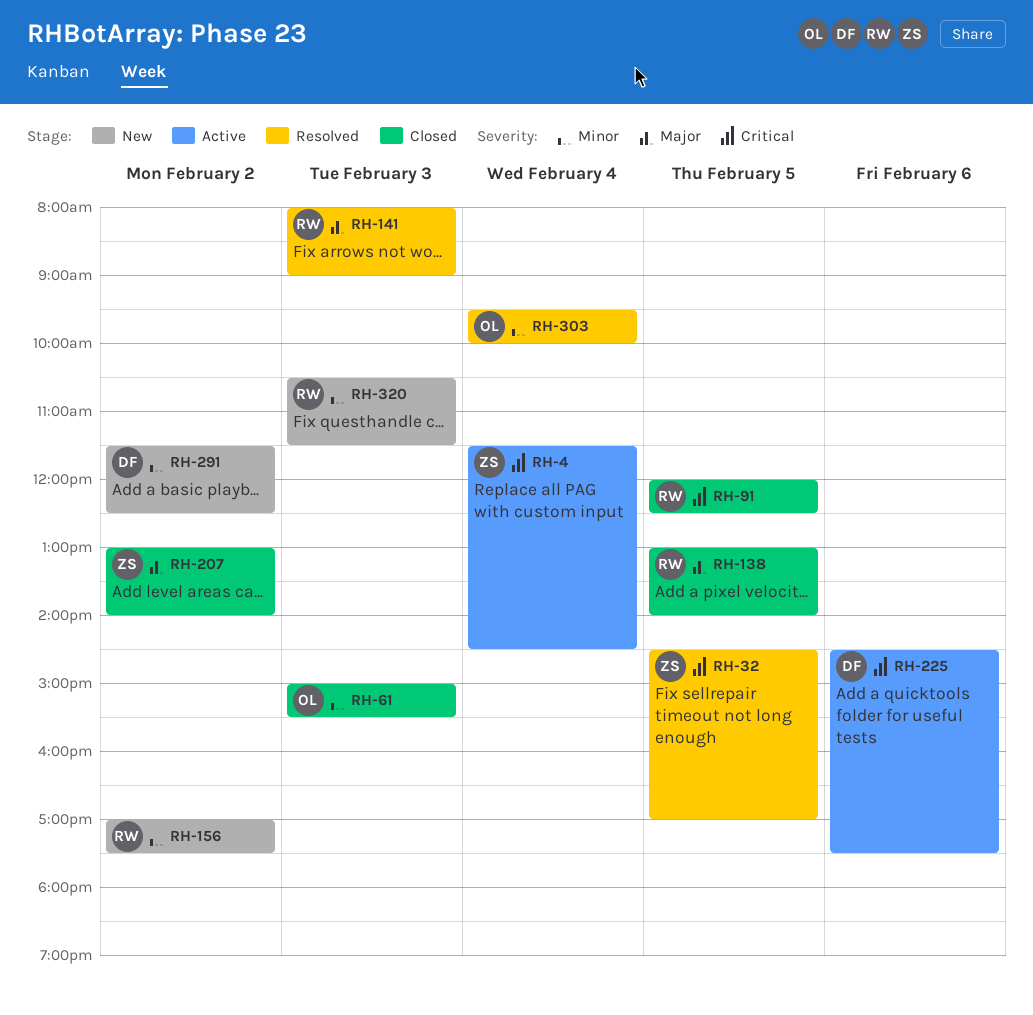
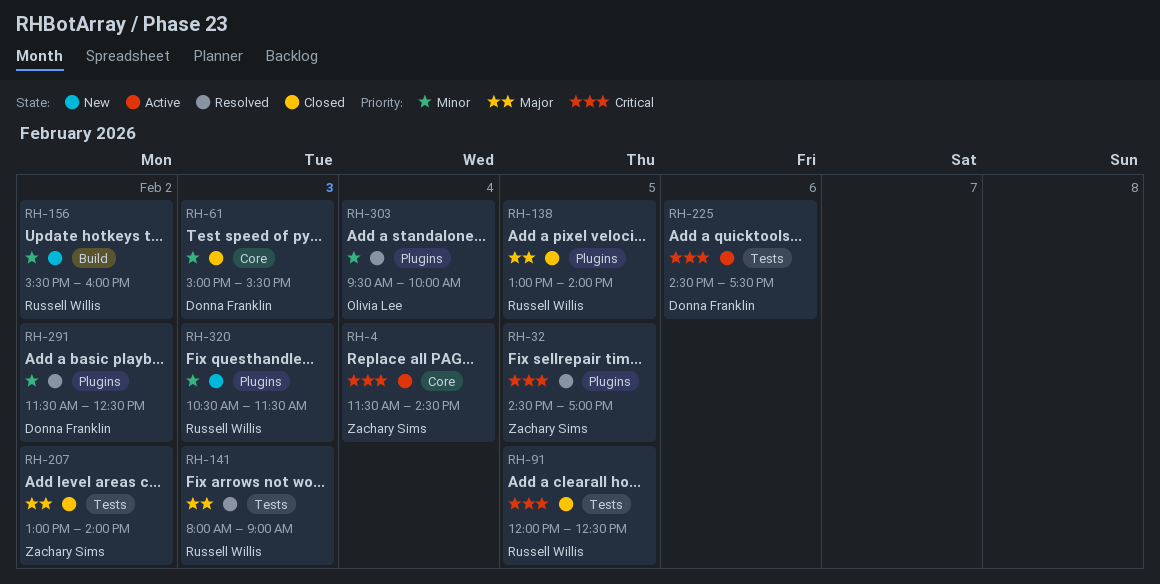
RH-61, owner: Olivia Lee -> Donna Franklin
RH-156, begins: 17:00 -> 15:30
RH-156, ends: 17:30 -> 16:00
RH-291, status: New -> Resolved

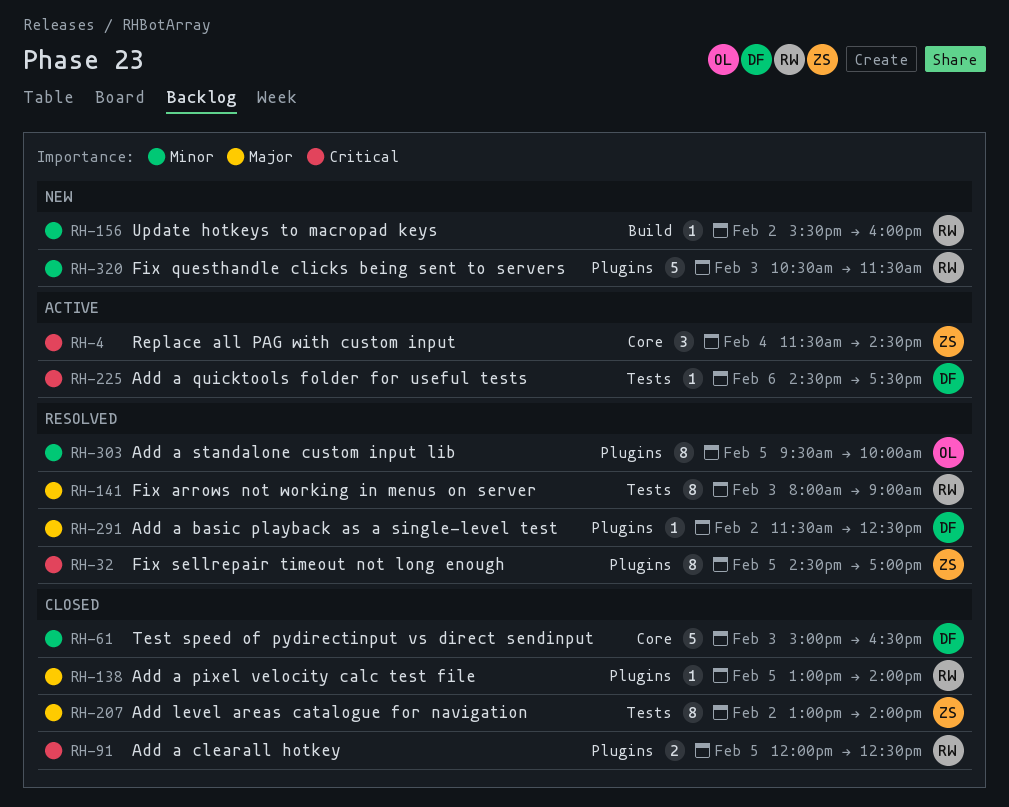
RH-61, ends: 15:30 -> 16:30
RH-91, label: Tests -> Plugins
RH-291, priority: Minor -> Major
RH-303, day: Feb 4 -> Feb 5

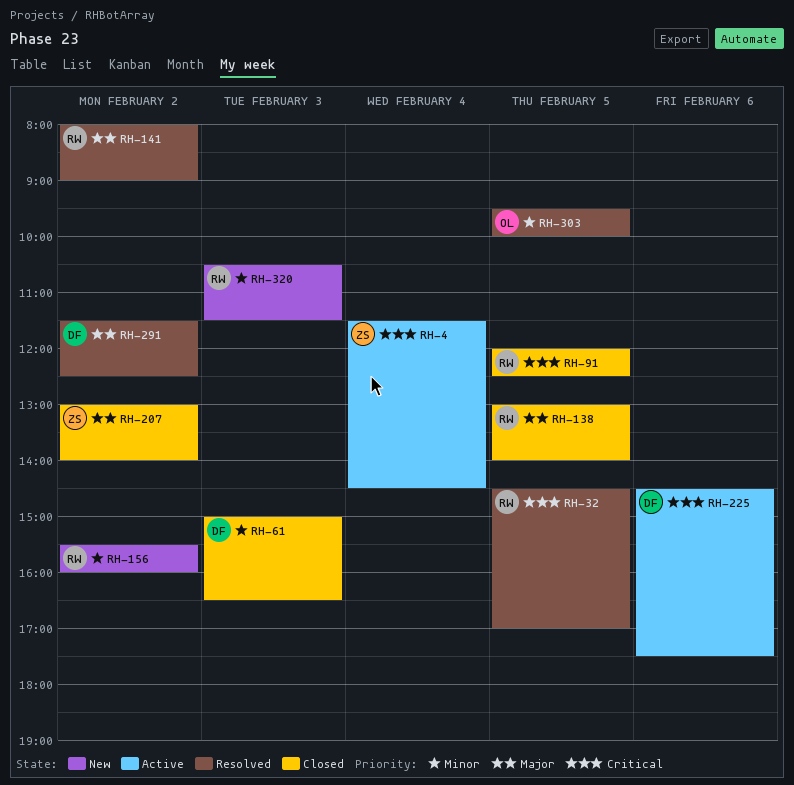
RH-32, owner: ZS -> RW
RH-141, day: Feb 3 -> Feb 2

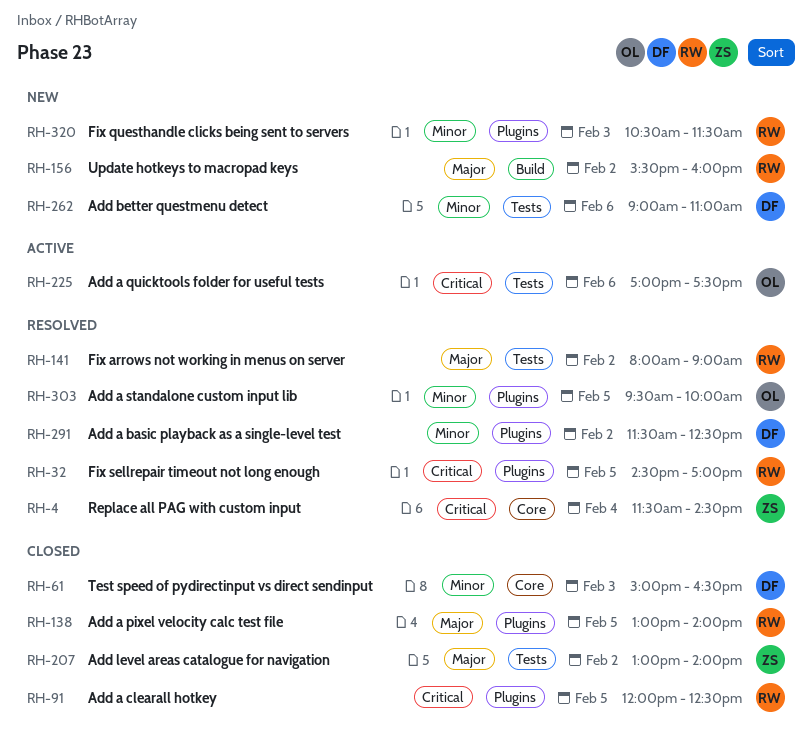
RH-4, status: Active -> Resolved
RH-156, priority: Minor -> Major
RH-225, owner: DF -> OL
RH-225, begins: 14:30 -> 17:00
RH-262: none -> present
RH-291, priority: Major -> Minor

